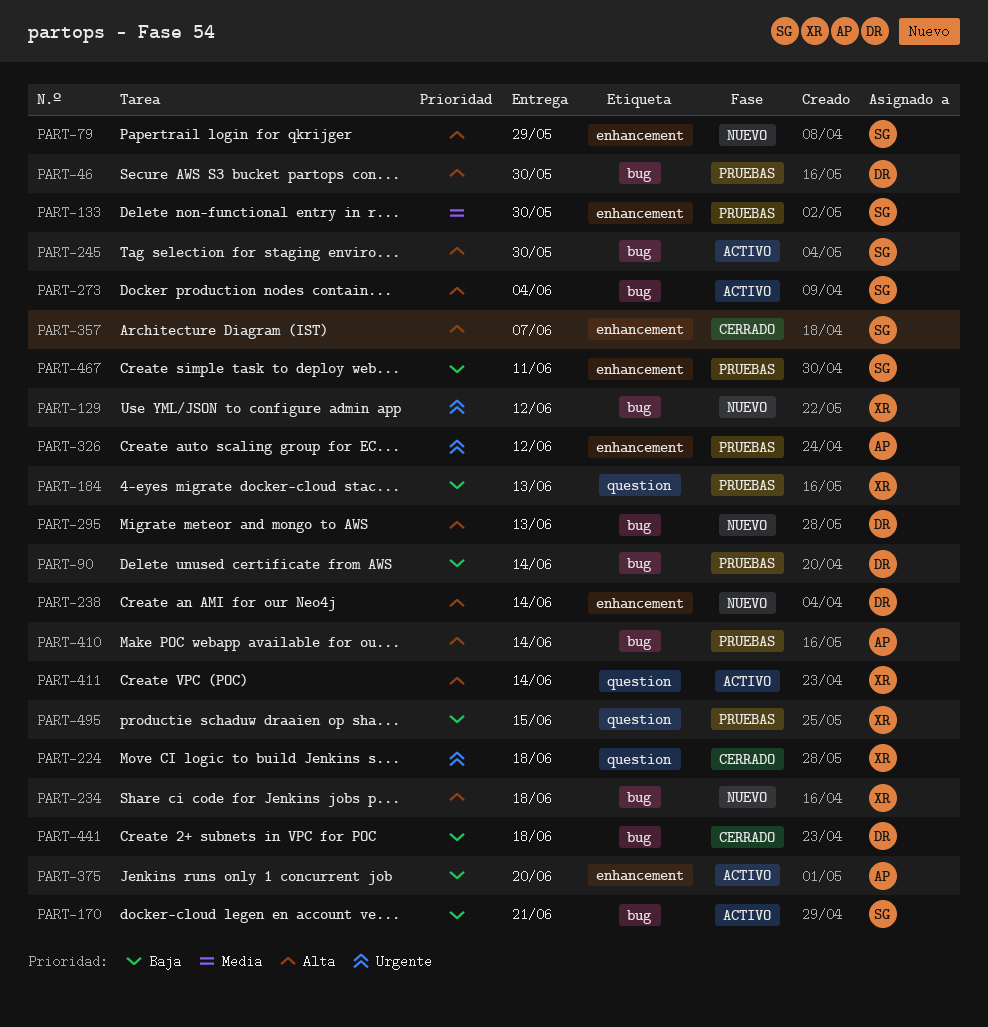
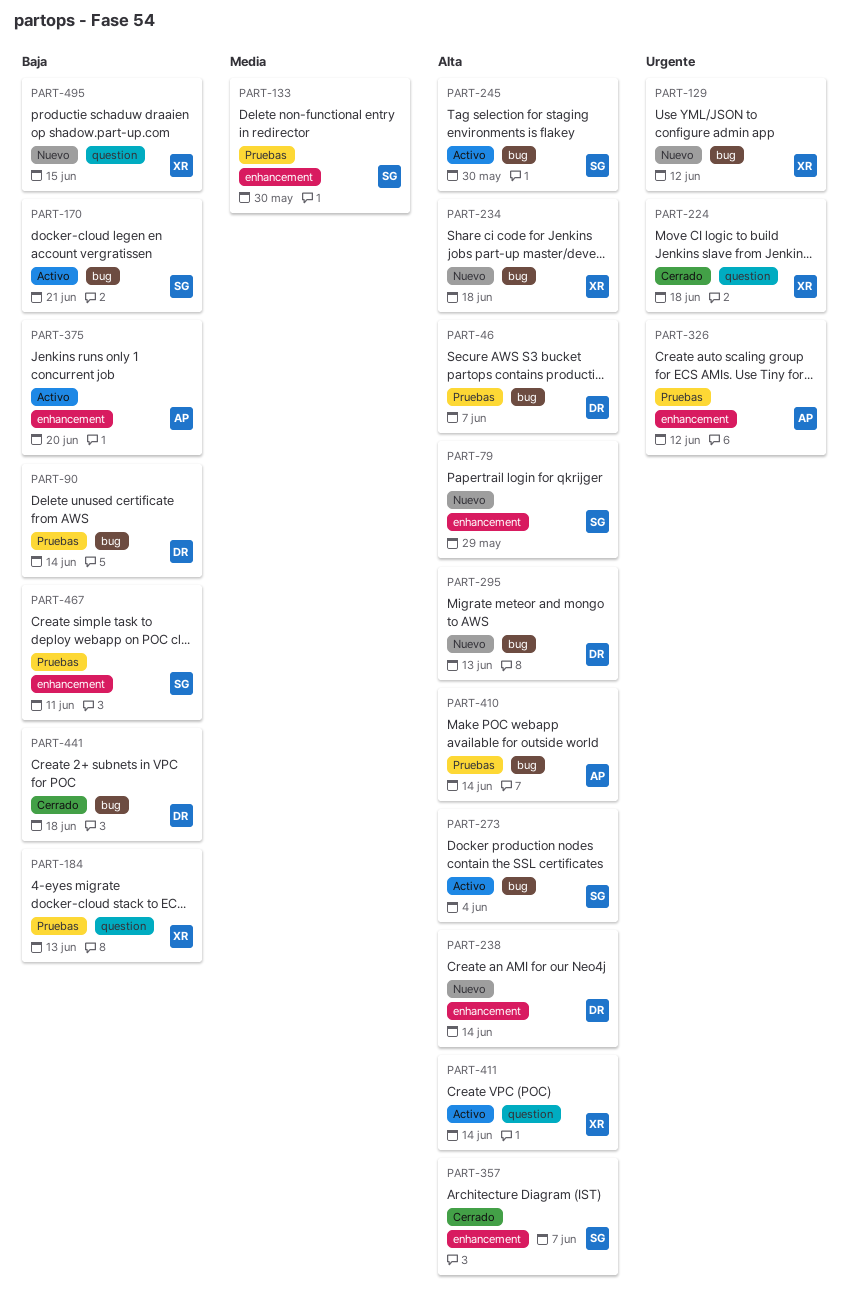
PART-46, due: May 30 -> Jun 7
PART-495, status: Pruebas -> Nuevo

